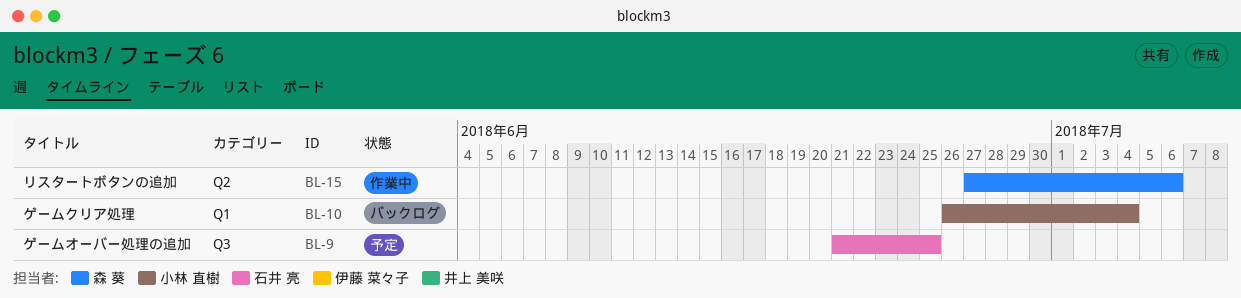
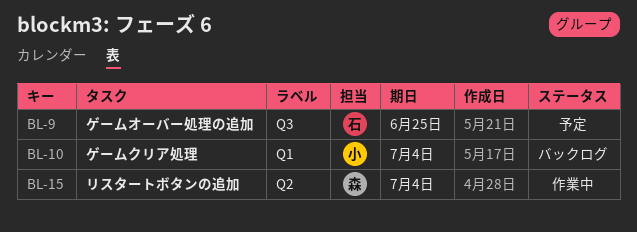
BL-15, due: Jul 6 -> Jul 4

